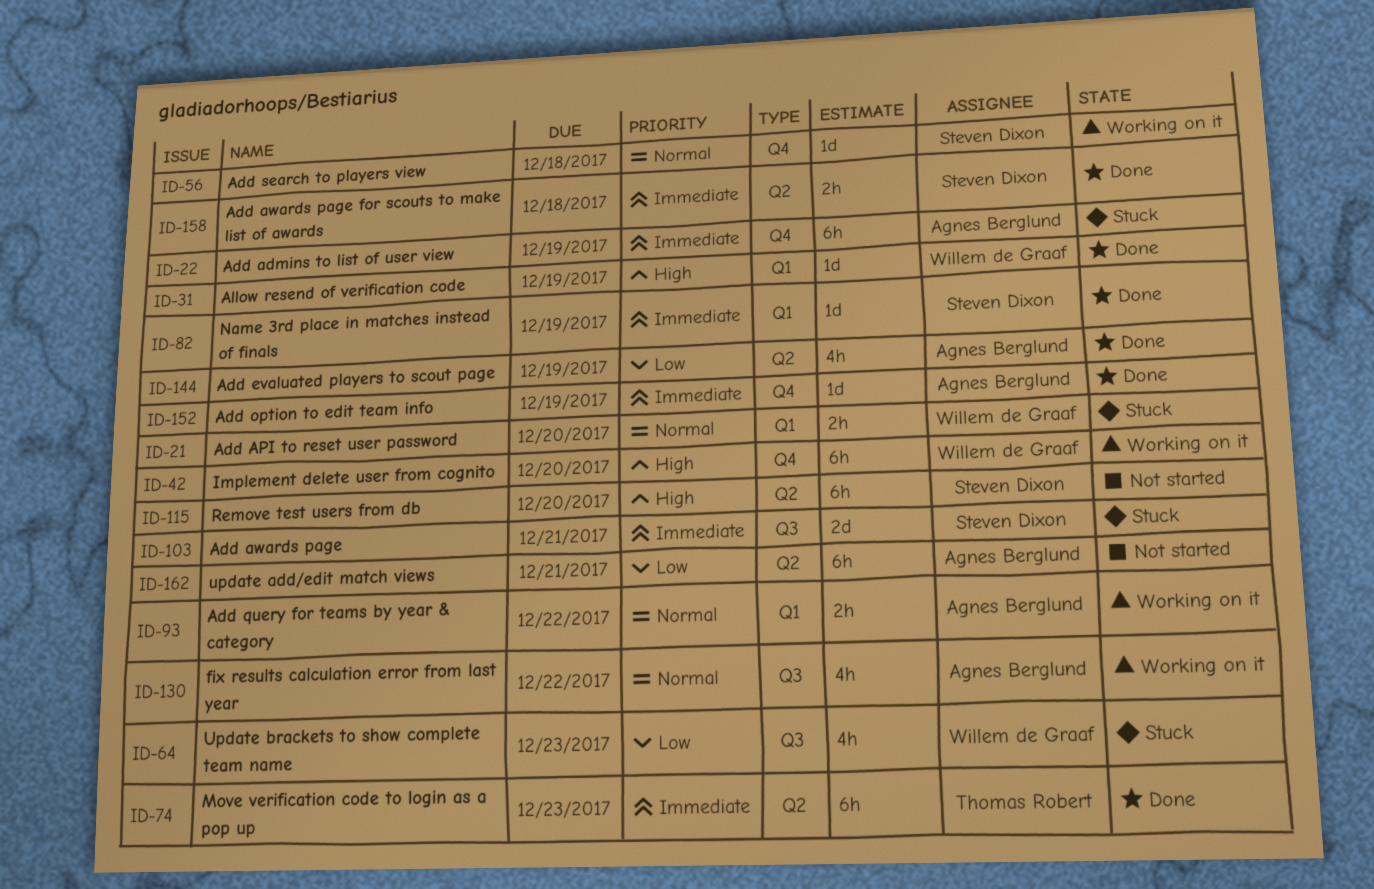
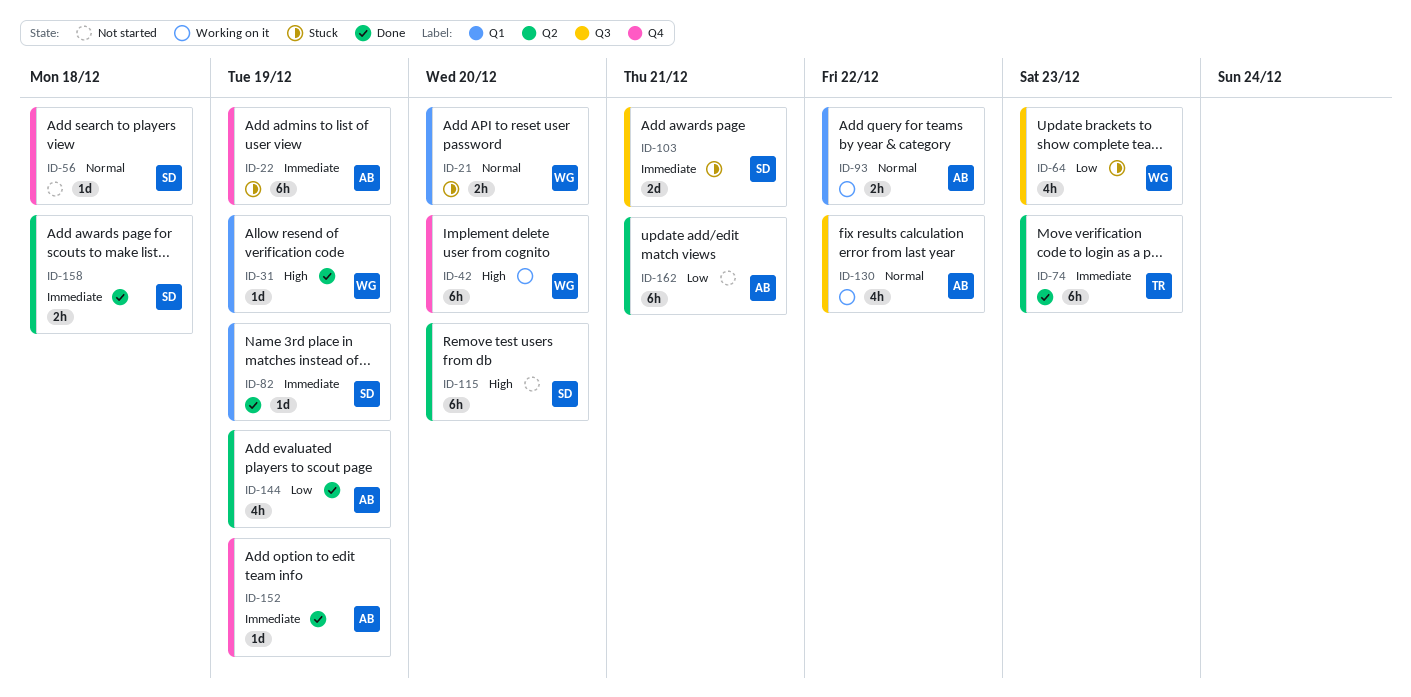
ID-56, status: Working on it -> Not started

